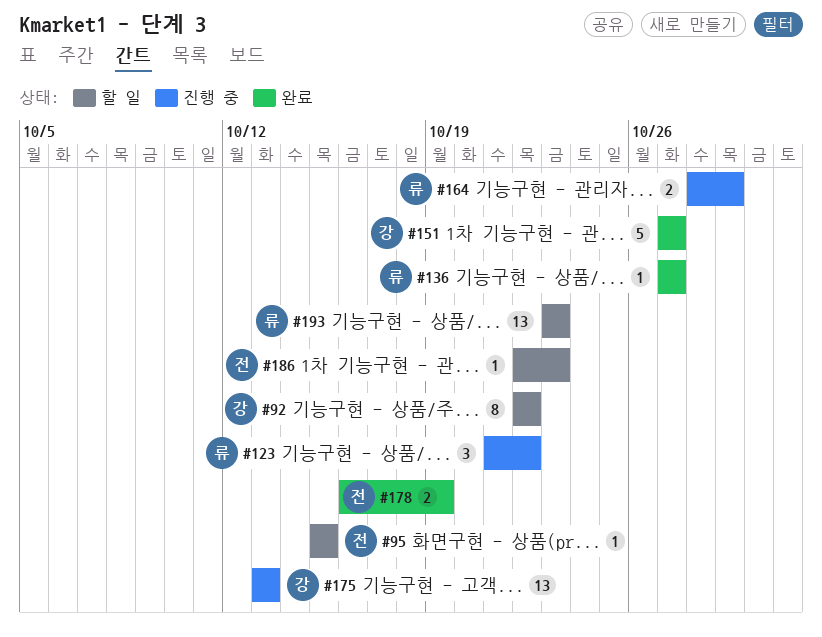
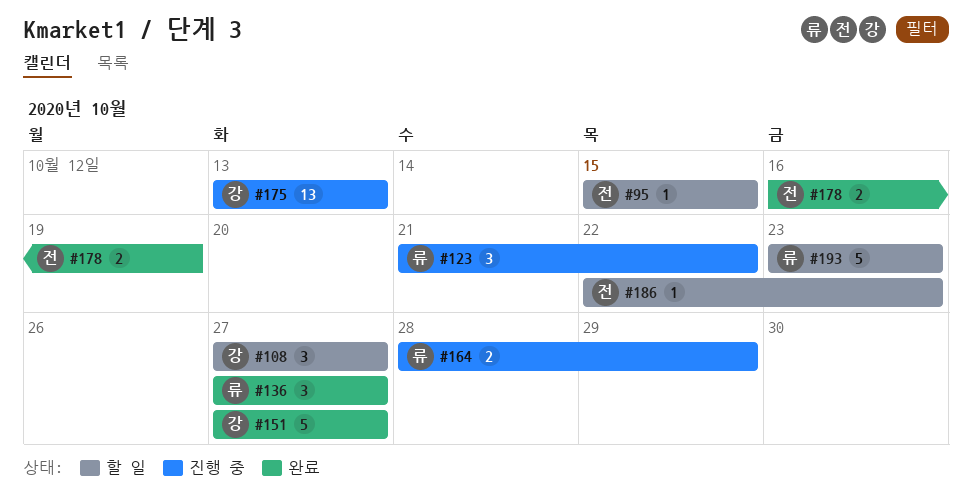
#92: present -> none
#108: none -> present
#136, estimate: 1 -> 3
#193, estimate: 13 -> 5

